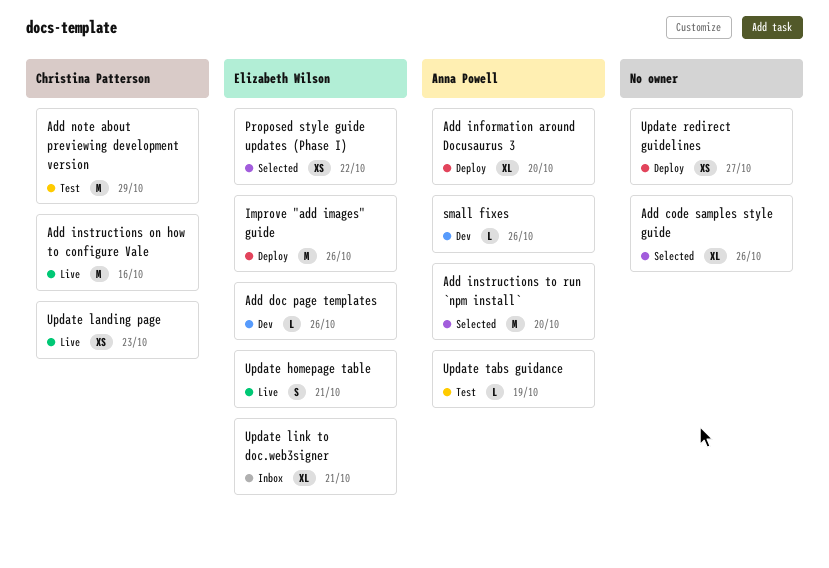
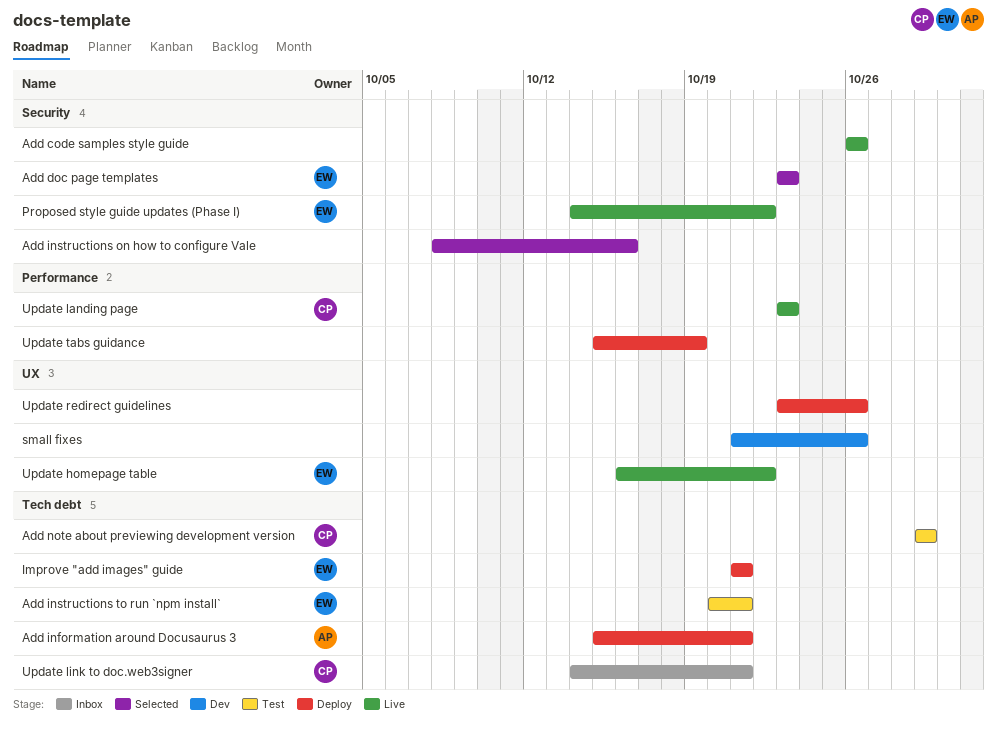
Add code samples style guide, status: Selected -> Live
Add doc page templates, status: Dev -> Selected
Add doc page templates, due: Oct 26 -> Oct 23
Add information around Docusaurus 3, due: Oct 20 -> Oct 21
Add instructions on how to configure Vale, status: Live -> Selected
Add instructions on how to configure Vale, owner: Christina Patterson -> none
Add instructions to run `npm install`, status: Selected -> Test
Add instructions to run `npm install`, owner: Anna Powell -> Elizabeth Wilson
Add instructions to run `npm install`, due: Oct 20 -> Oct 21
Improve "add images" guide, due: Oct 26 -> Oct 21
Proposed style guide updates (Phase I), status: Selected -> Live
small fixes, owner: Anna Powell -> none
Update homepage table, due: Oct 21 -> Oct 22
Update link to doc.web3signer, owner: Elizabeth Wilson -> Christina Patterson
Update redirect guidelines, due: Oct 27 -> Oct 26
Update tabs guidance, status: Test -> Deploy
Update tabs guidance, owner: Anna Powell -> none

